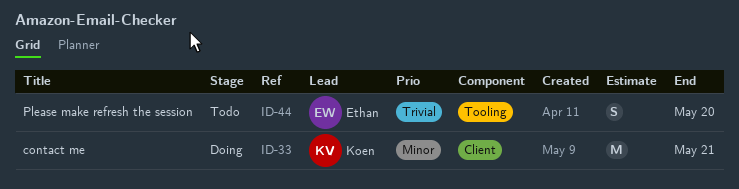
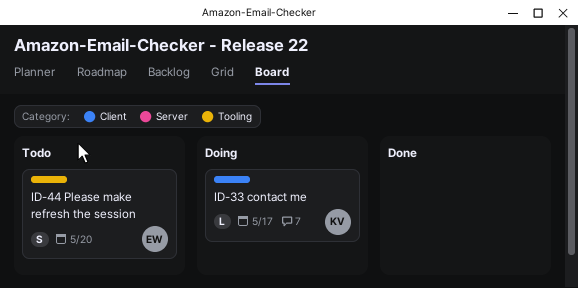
ID-33, estimate: M -> L
ID-33, due: May 21 -> May 17

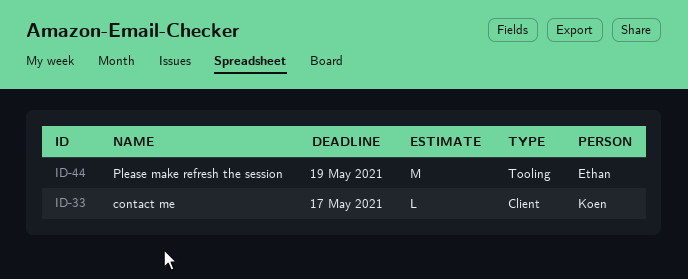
ID-44, estimate: S -> M
ID-44, due: May 20 -> May 19

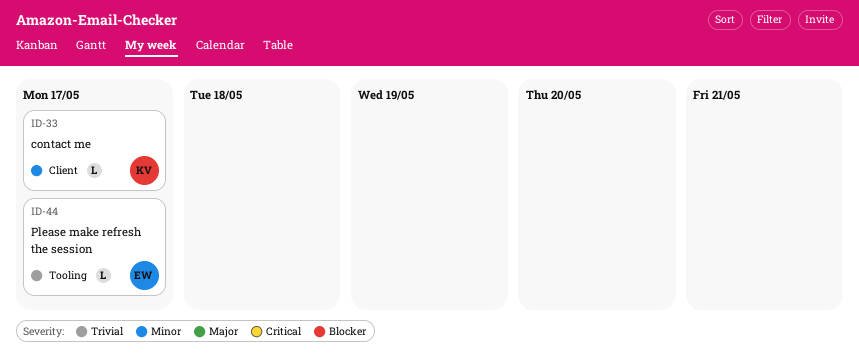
ID-44, estimate: M -> L
ID-44, due: May 19 -> May 17

